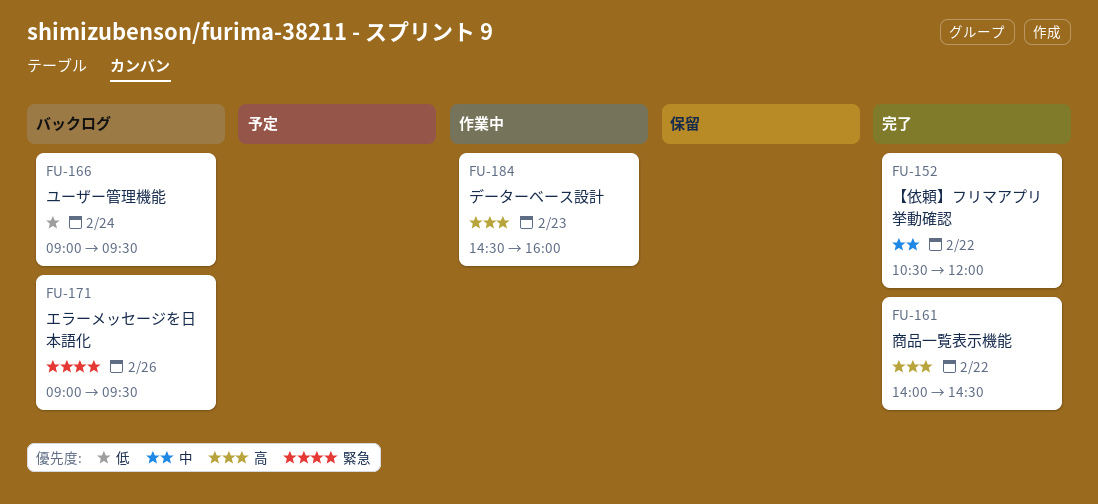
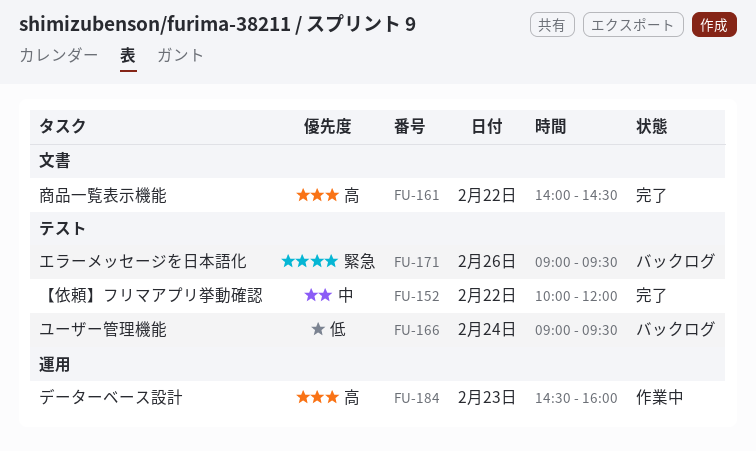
FU-152, begins: 10:30 -> 10:00

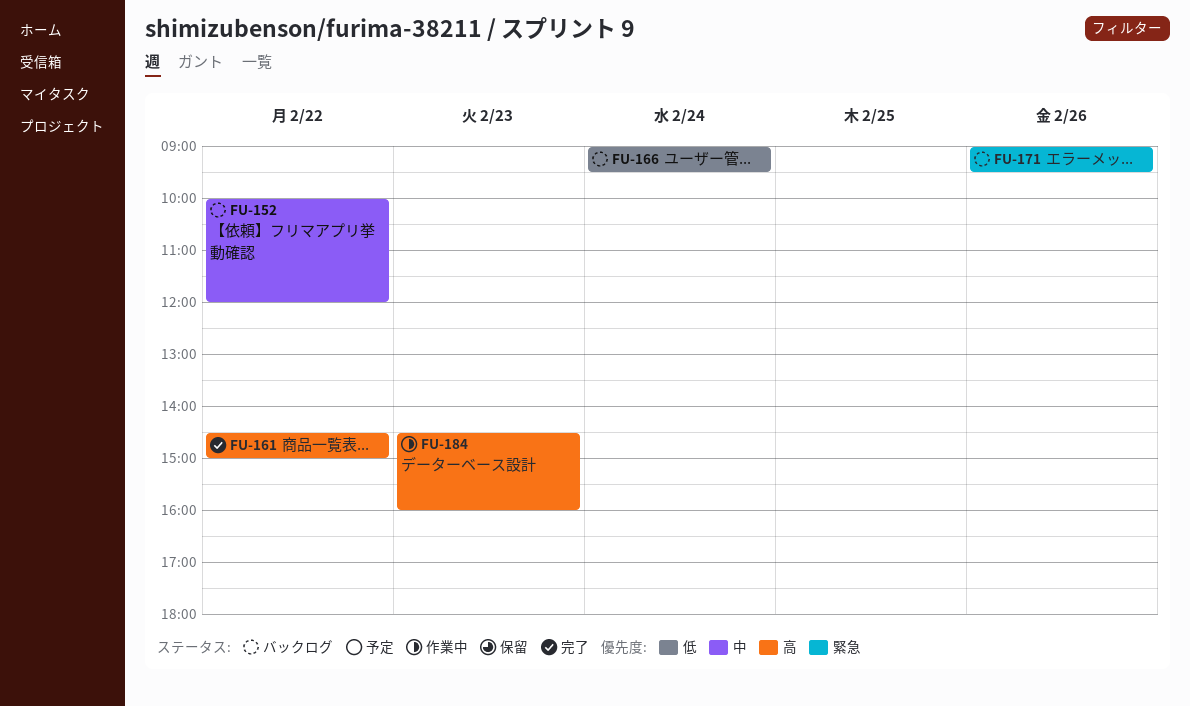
FU-152, status: 完了 -> バックログ
FU-161, begins: 14:00 -> 14:30
FU-161, ends: 14:30 -> 15:00

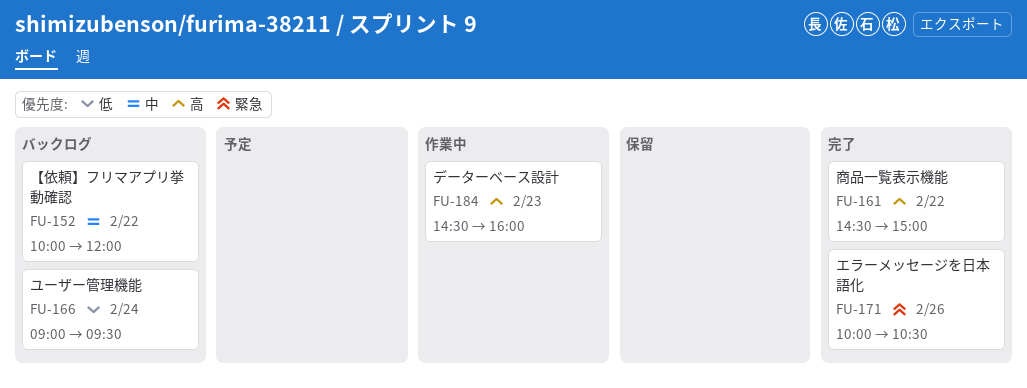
FU-171, status: バックログ -> 完了
FU-171, begins: 09:00 -> 10:00
FU-171, ends: 09:30 -> 10:30

